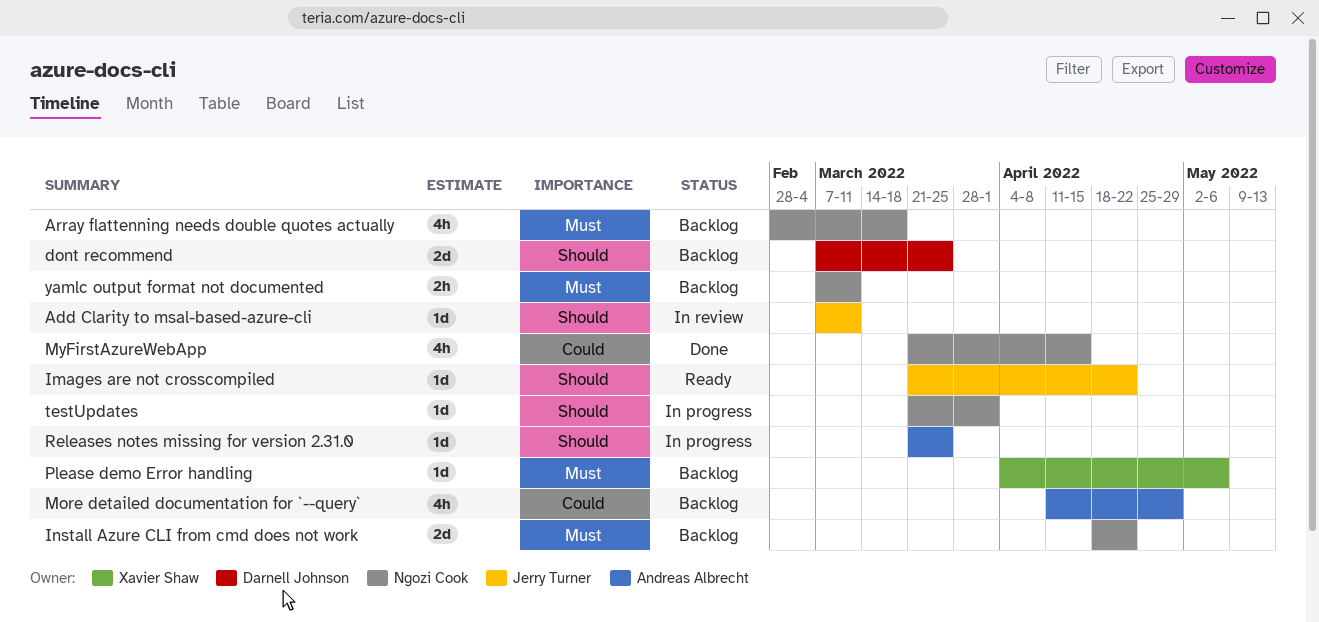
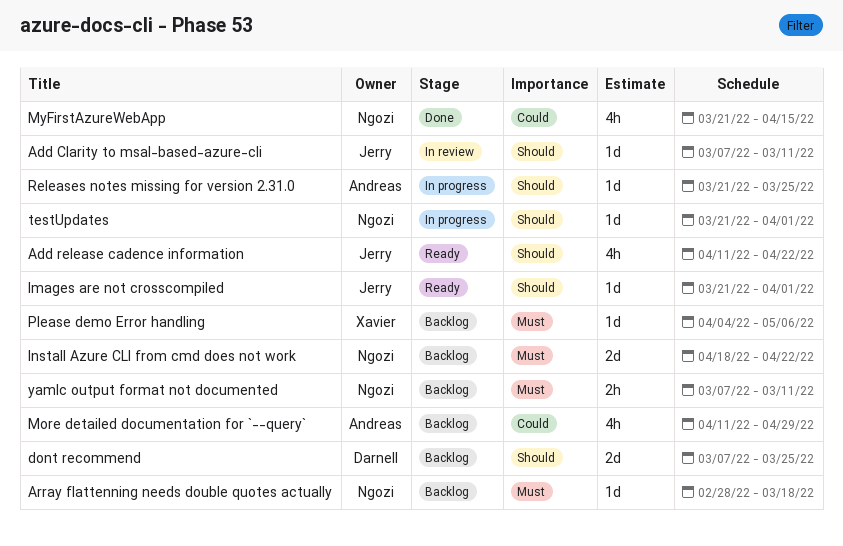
Add release cadence information: none -> present
Array flattenning needs double quotes actually, estimate: 4h -> 1d
Images are not crosscompiled, due: Apr 22 -> Apr 1

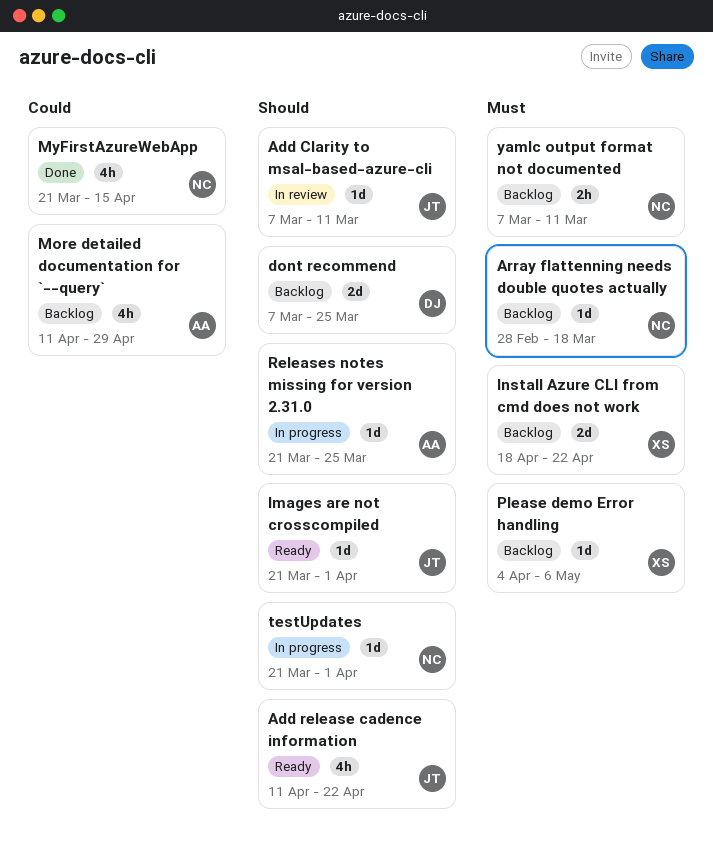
Install Azure CLI from cmd does not work, owner: Ngozi -> Xavier

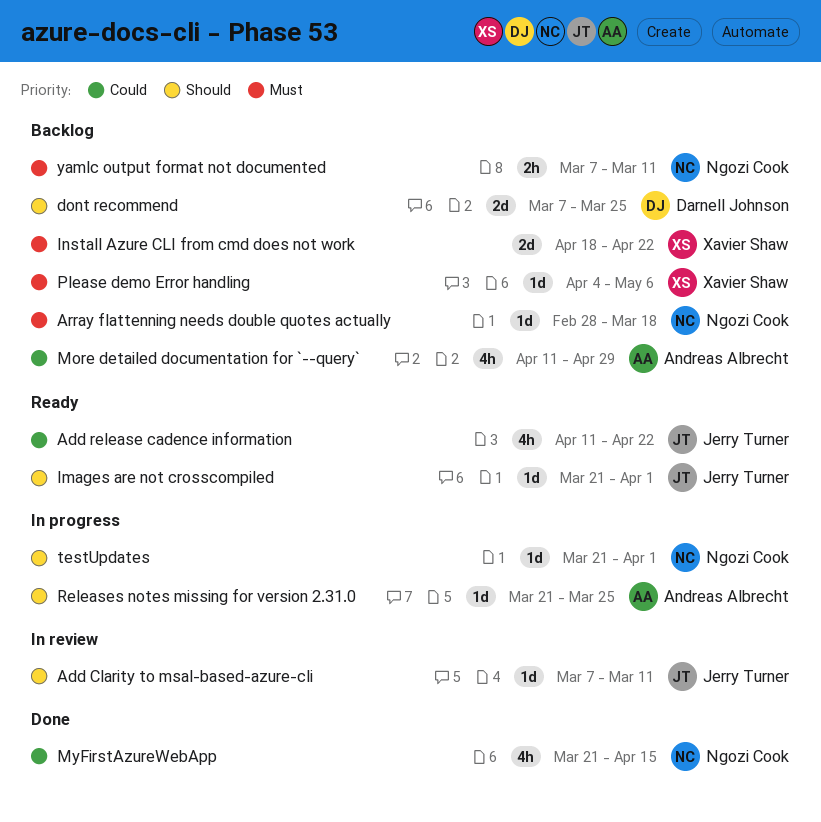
Add release cadence information, priority: Should -> Could

